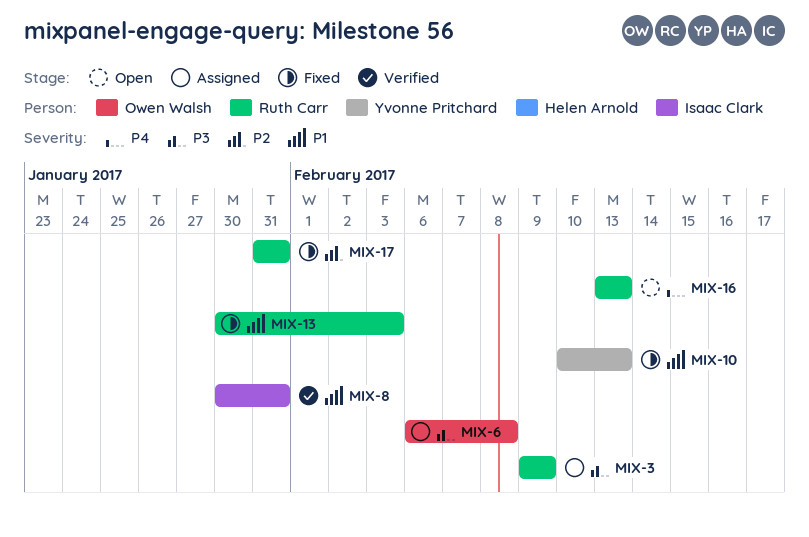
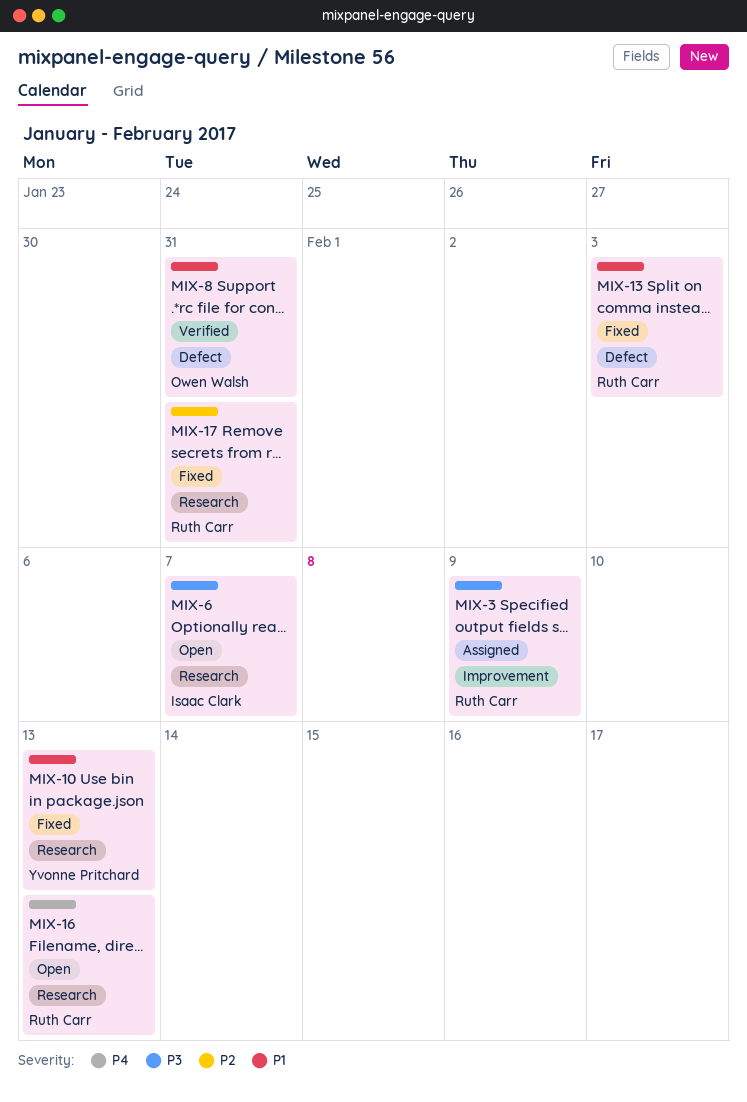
MIX-6, status: Assigned -> Open
MIX-6, owner: Owen Walsh -> Isaac Clark
MIX-6, due: Feb 8 -> Feb 7
MIX-8, owner: Isaac Clark -> Owen Walsh

